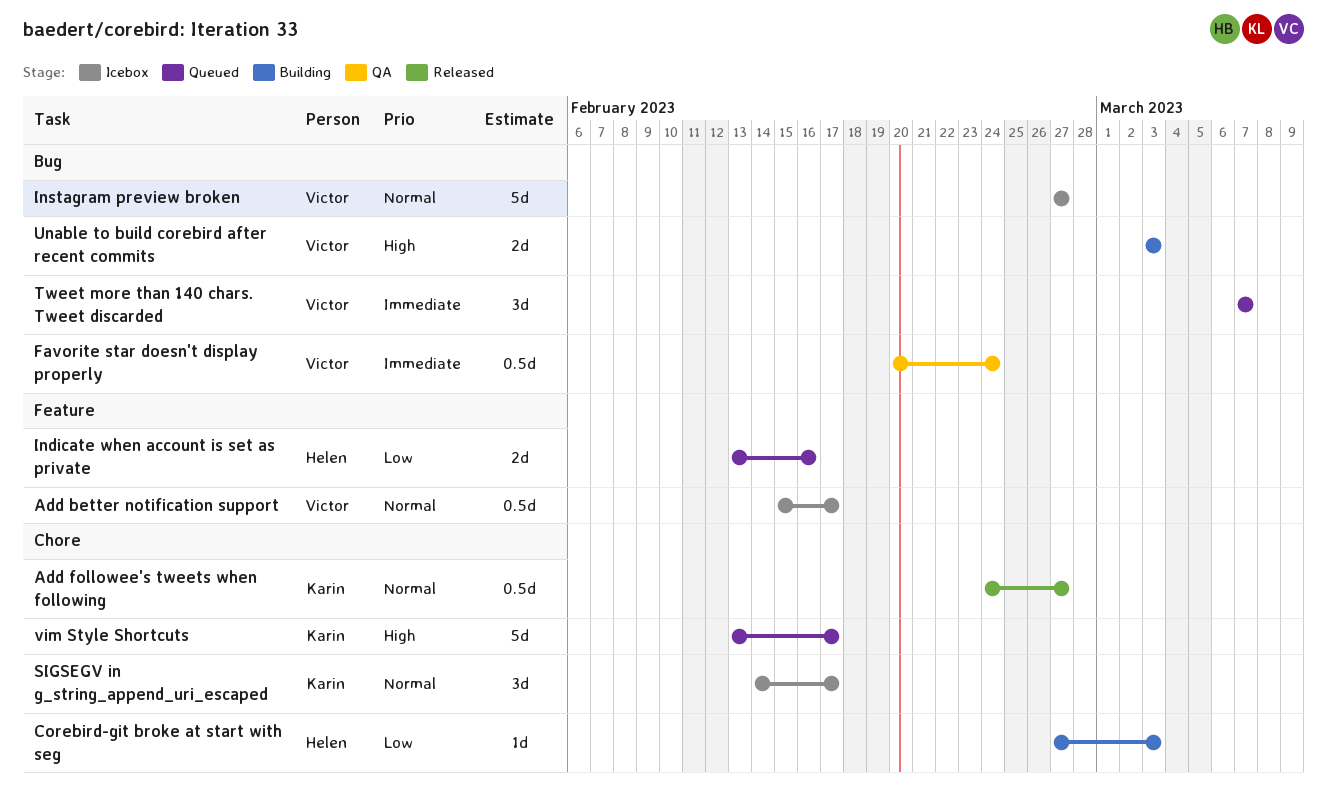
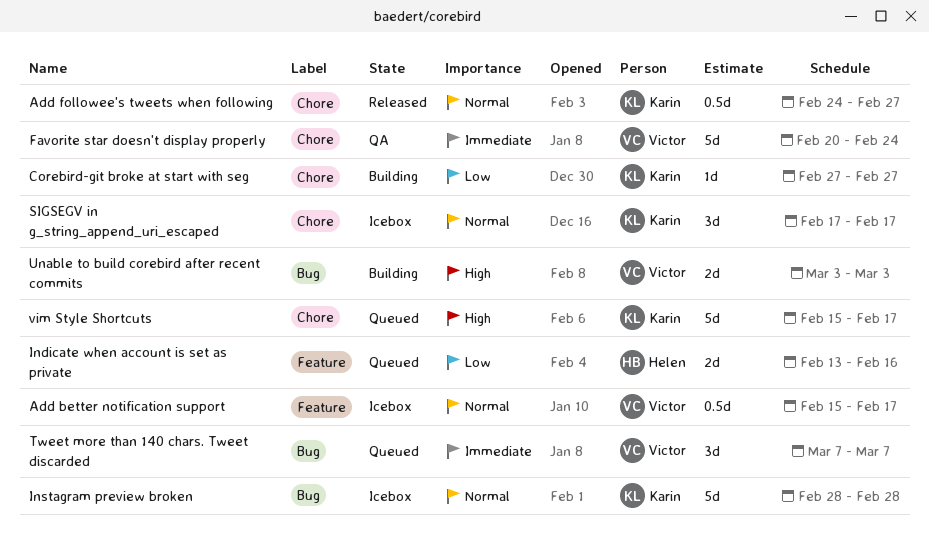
Corebird-git broke at start with seg, owner: Helen -> Karin
Corebird-git broke at start with seg, due: Mar 3 -> Feb 27
Favorite star doesn't display properly, label: Bug -> Chore
Favorite star doesn't display properly, estimate: 0.5d -> 5d
Instagram preview broken, owner: Victor -> Karin
Instagram preview broken, start: Feb 27 -> Feb 28
Instagram preview broken, due: Feb 27 -> Feb 28
SIGSEGV in g_string_append_uri_escaped, start: Feb 14 -> Feb 17
vim Style Shortcuts, start: Feb 13 -> Feb 15

